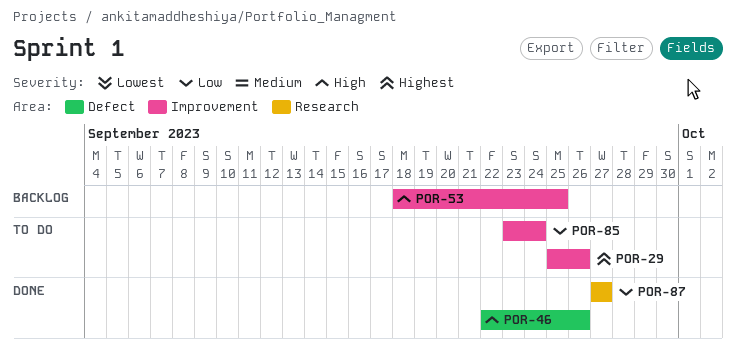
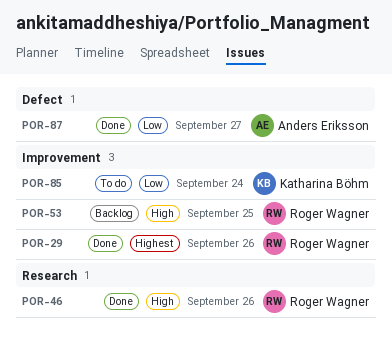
POR-29, status: To do -> Done
POR-46, label: Defect -> Research
POR-87, label: Research -> Defect

